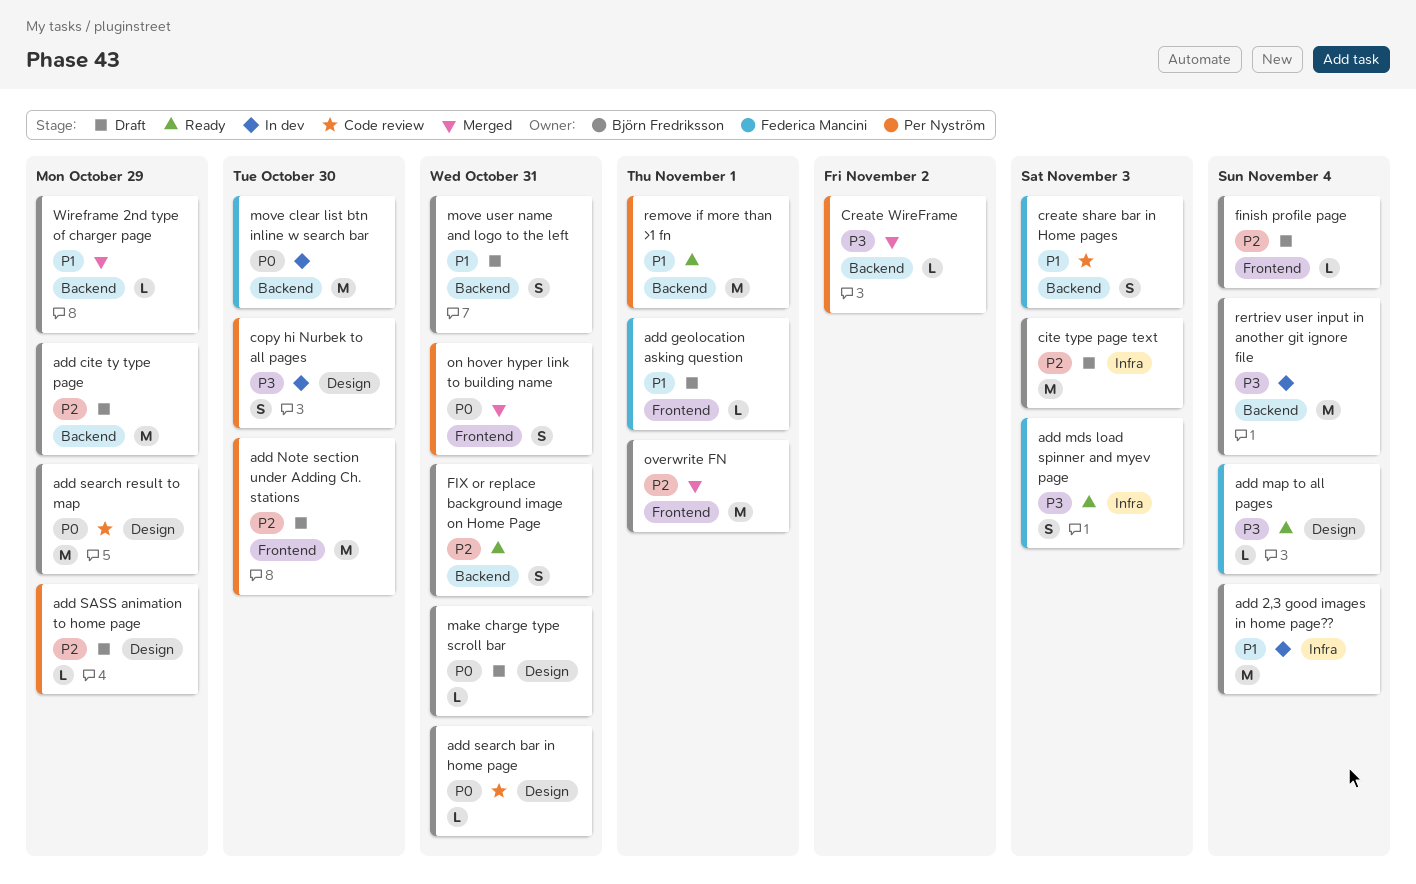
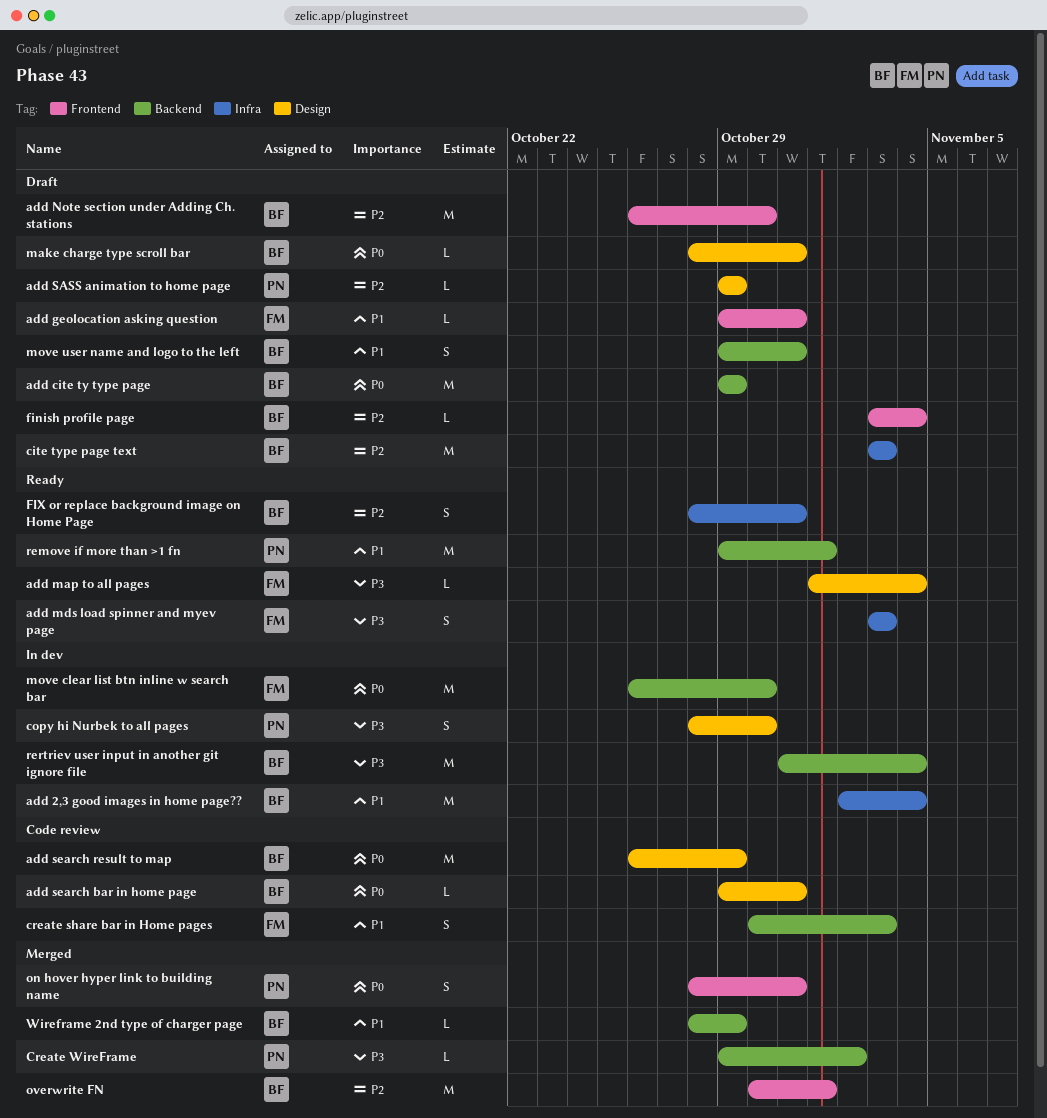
add cite ty type page, priority: P2 -> P0
add geolocation asking question, due: Nov 1 -> Oct 31
add Note section under Adding Ch. stations, owner: Per Nyström -> Björn Fredriksson
FIX or replace background image on Home Page, label: Backend -> Infra

